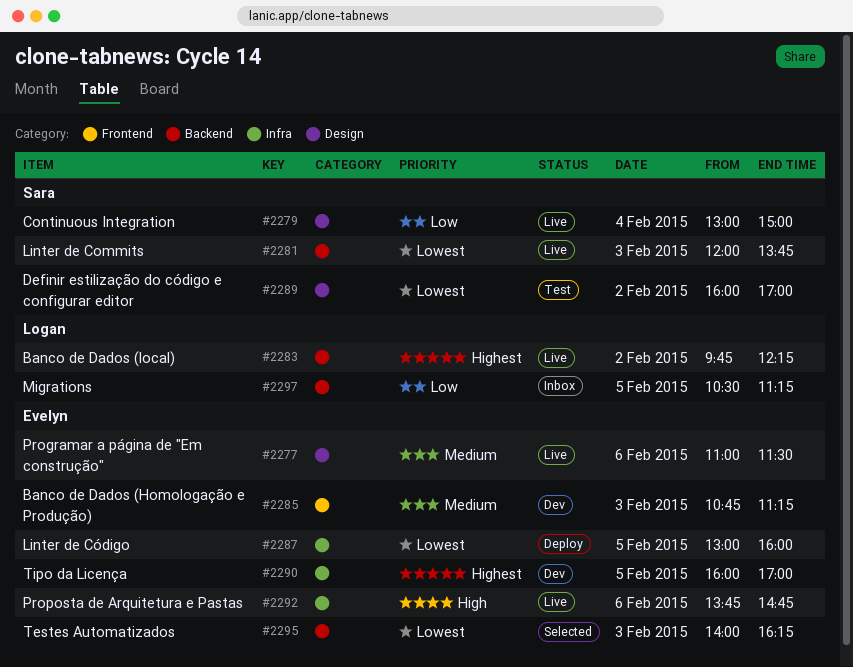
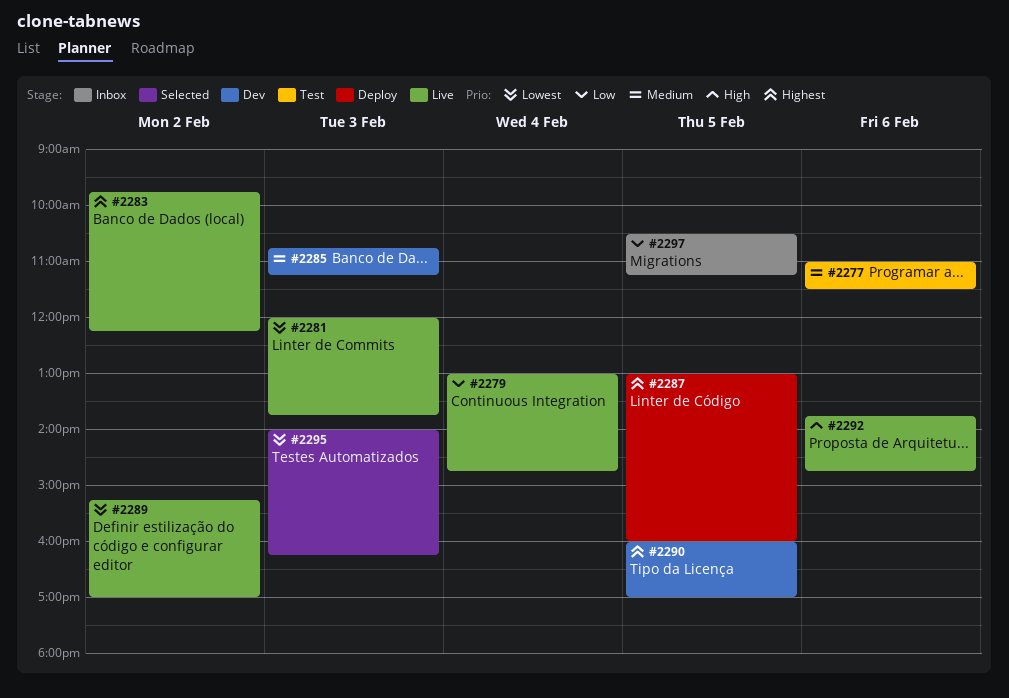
#2277, status: Live -> Test
#2279, ends: 15:00 -> 14:45
#2287, priority: Lowest -> Highest
#2289, status: Test -> Live
#2289, begins: 16:00 -> 15:15

